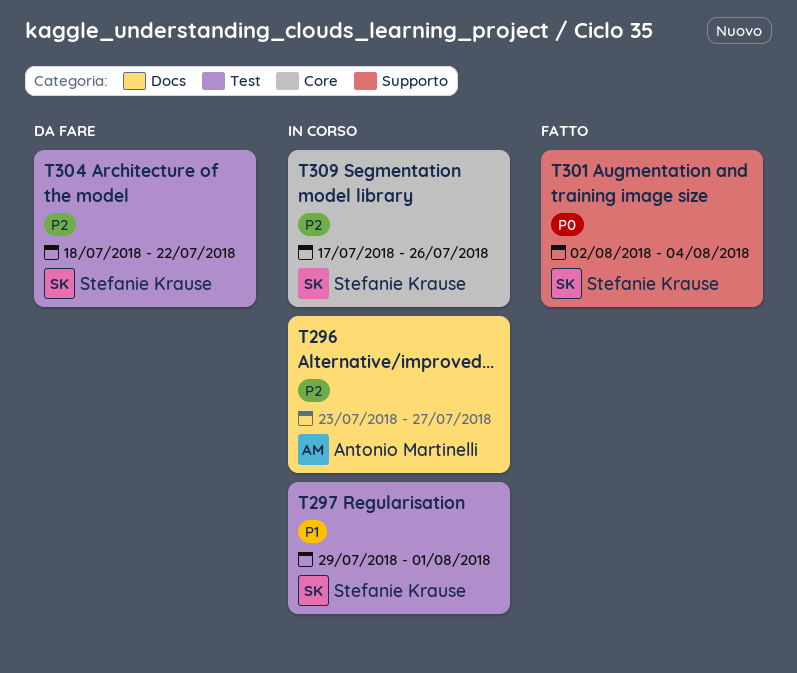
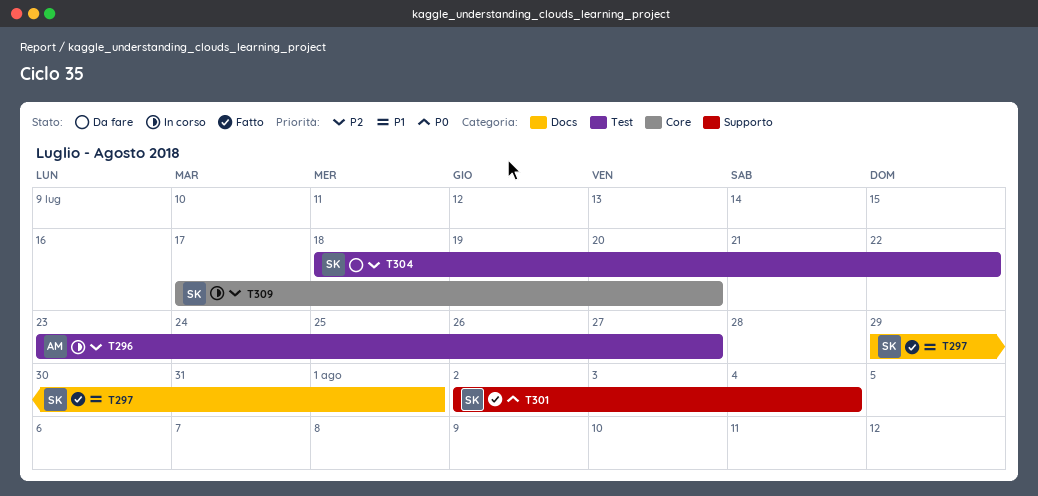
T296, label: Docs -> Test
T297, status: In corso -> Fatto
T297, label: Test -> Docs
T309, due: Jul 26 -> Jul 20

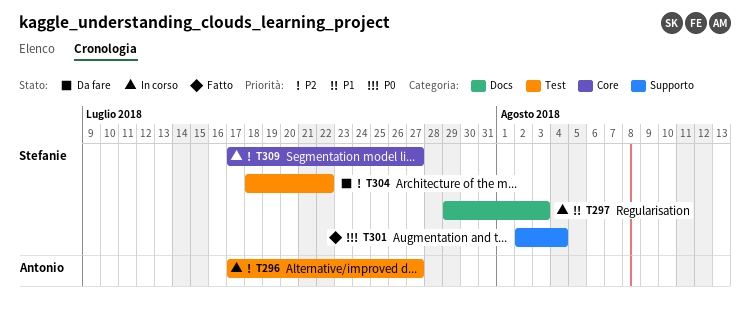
T296, start: Jul 23 -> Jul 17
T297, status: Fatto -> In corso
T297, due: Aug 1 -> Aug 3
T309, due: Jul 20 -> Jul 27

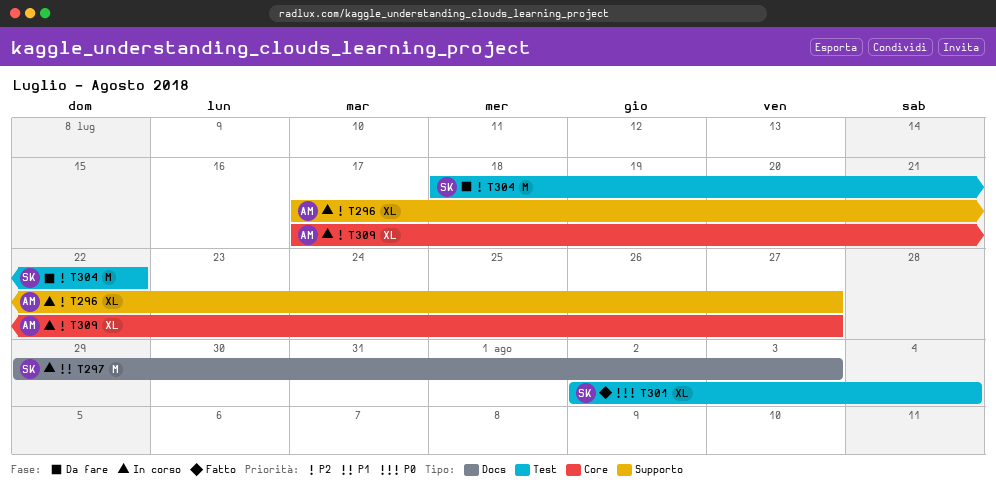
T296, label: Test -> Supporto
T301, label: Supporto -> Test
T309, owner: Stefanie -> Antonio

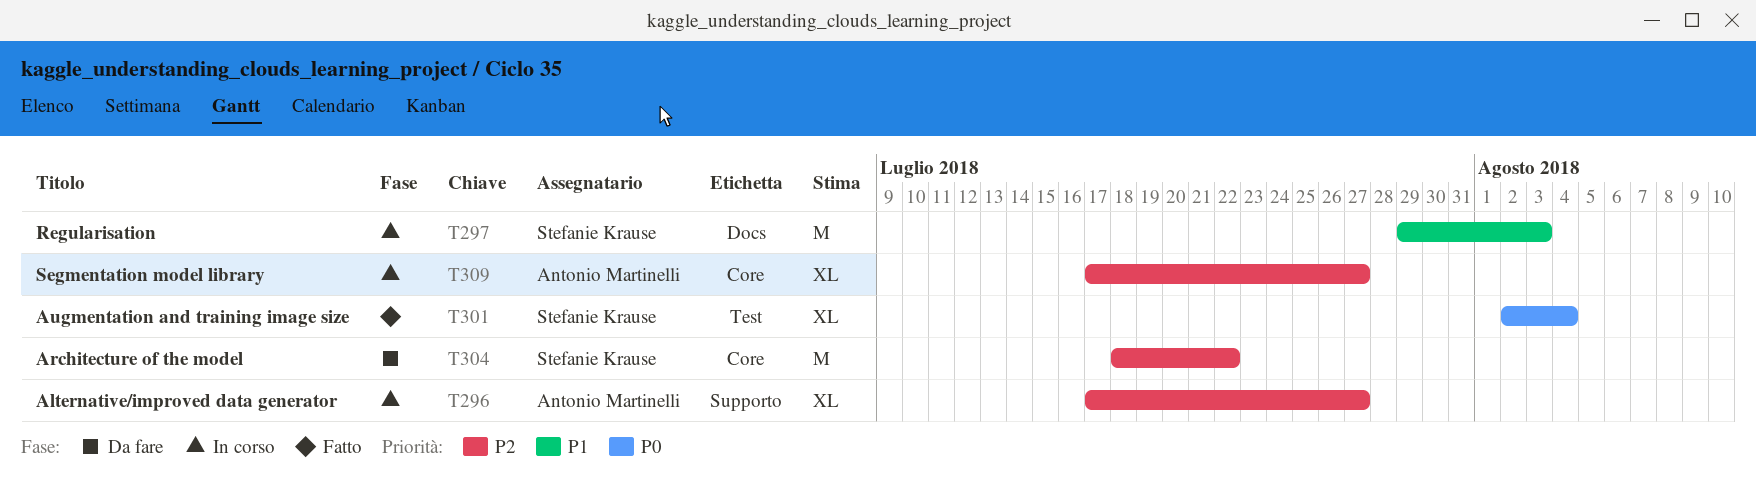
T304, label: Test -> Core

